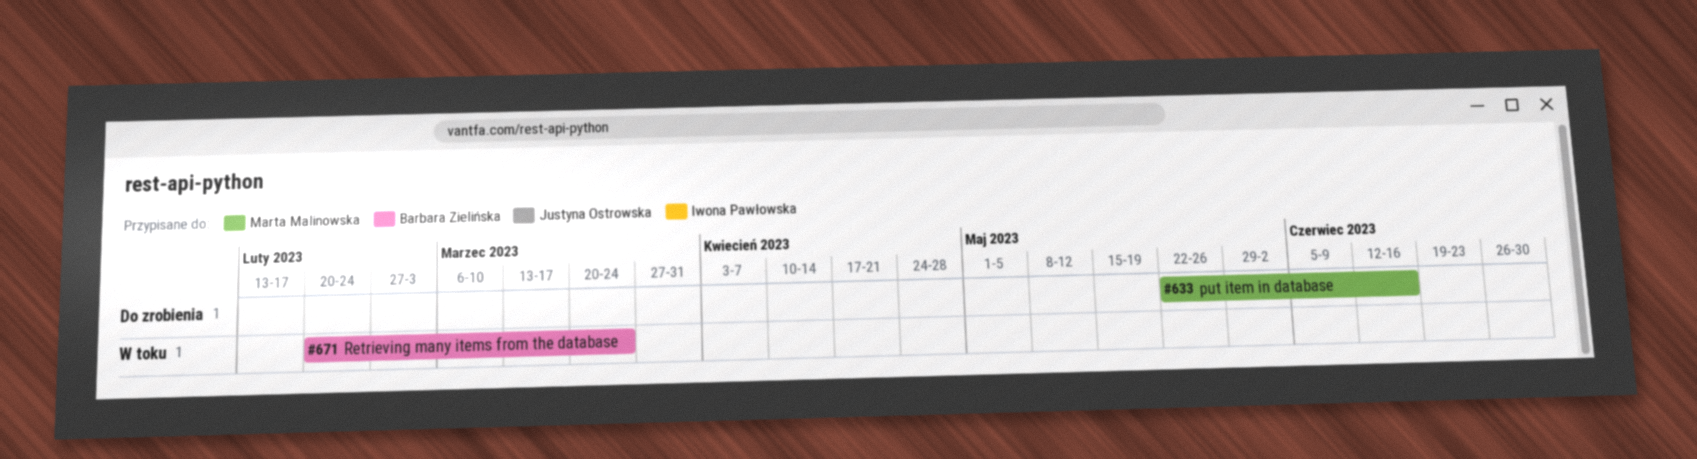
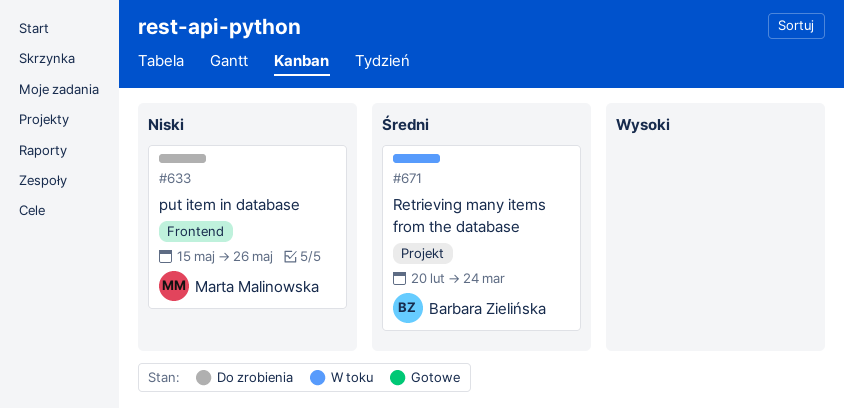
#633, start: May 22 -> May 15
#633, due: Jun 16 -> May 26

